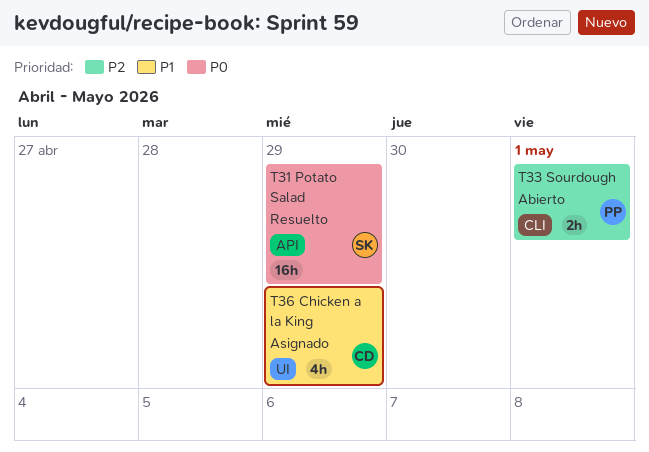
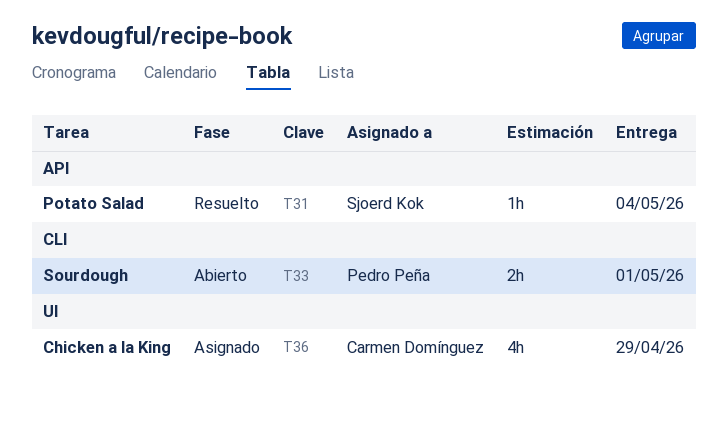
T31, estimate: 16h -> 1h
T31, due: Apr 29 -> May 4

